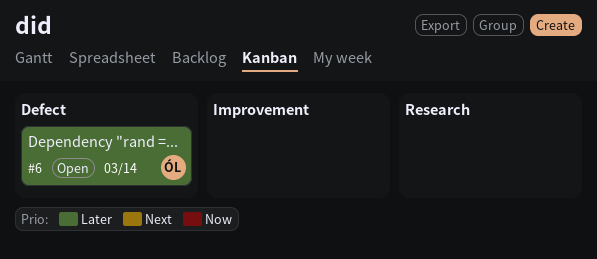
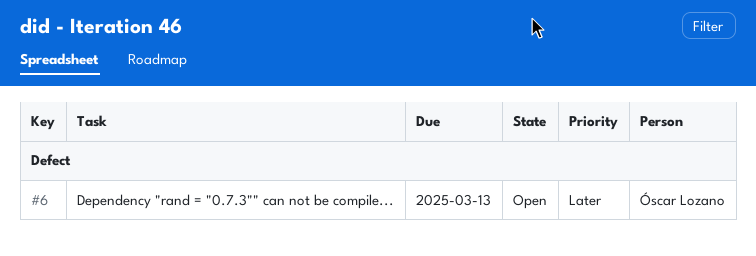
#6, due: Mar 14 -> Mar 13

